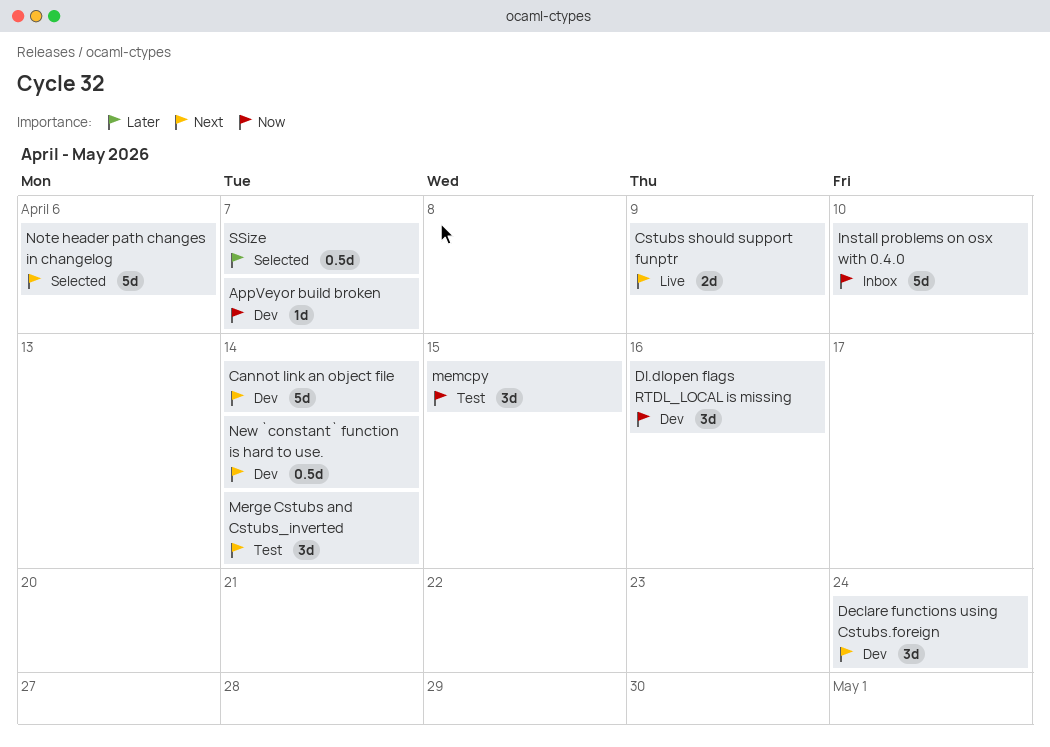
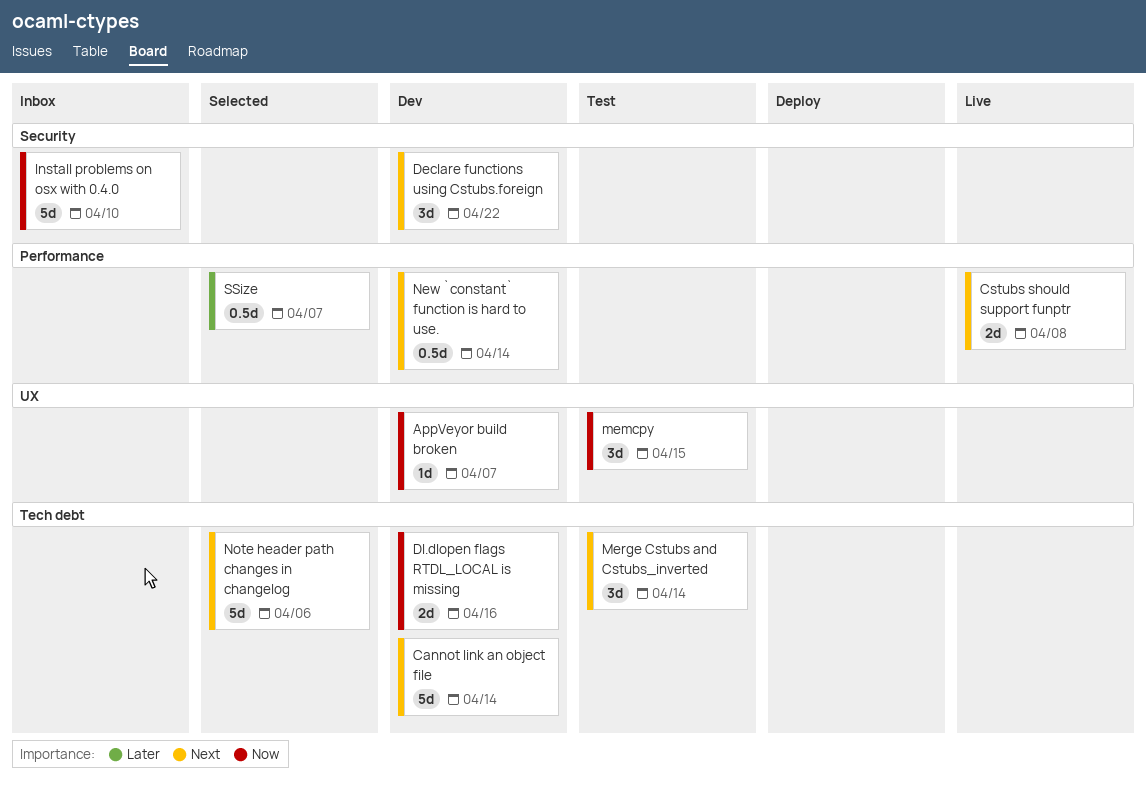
Cstubs should support funptr, due: Apr 9 -> Apr 8
Declare functions using Cstubs.foreign, due: Apr 24 -> Apr 22
Dl.dlopen flags RTDL_LOCAL is missing, estimate: 3d -> 2d

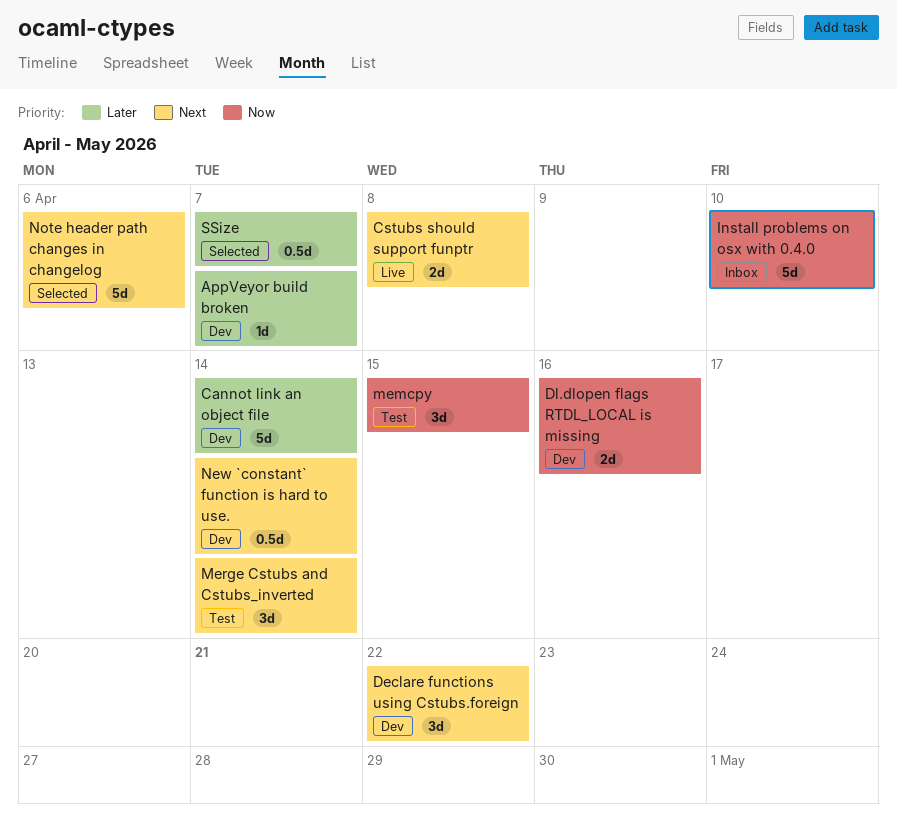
AppVeyor build broken, priority: Now -> Later
Cannot link an object file, priority: Next -> Later

